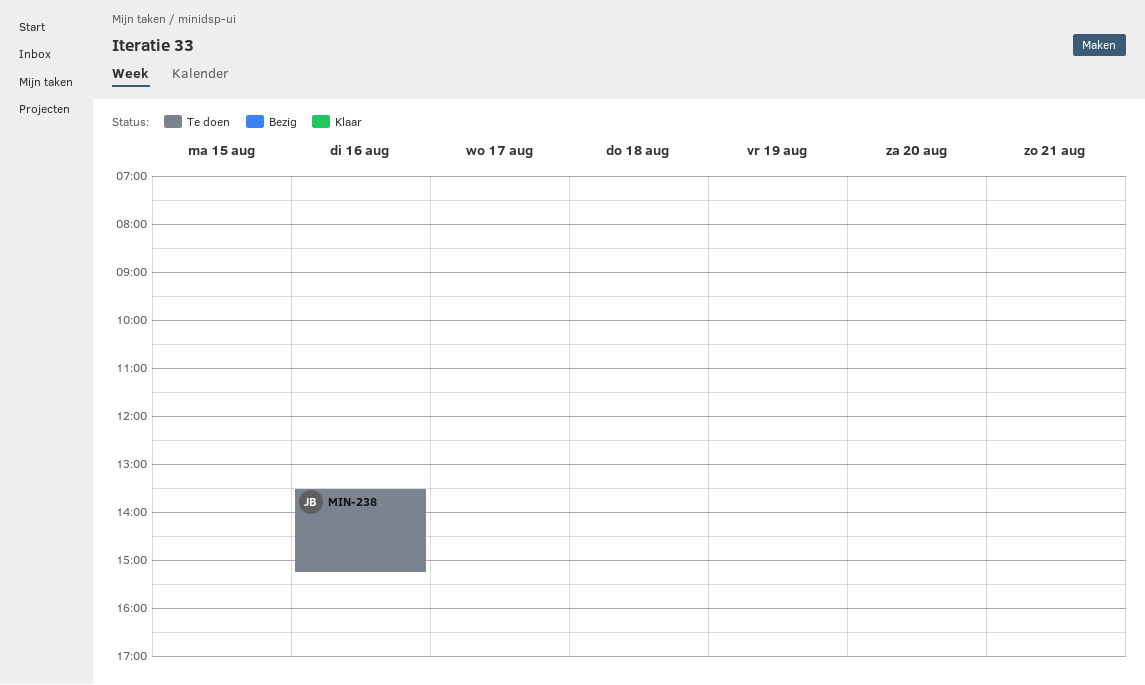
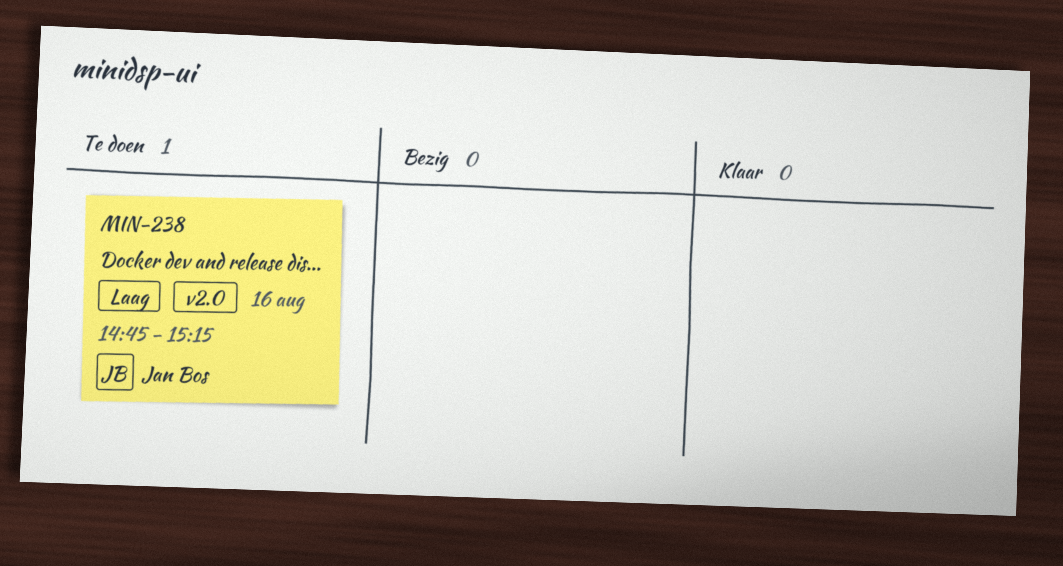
MIN-238, begins: 13:30 -> 14:45

